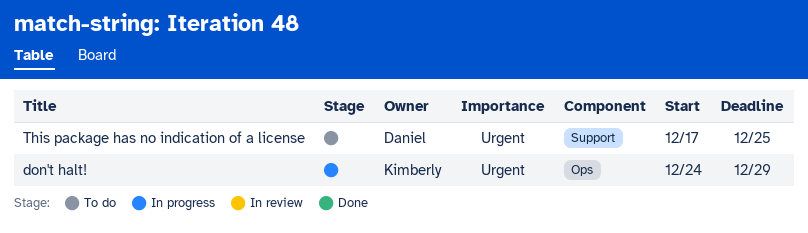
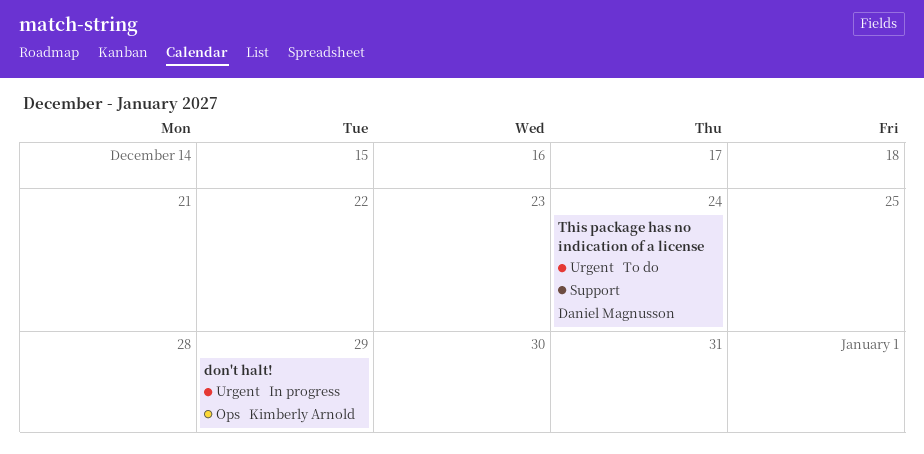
This package has no indication of a license, due: Dec 25 -> Dec 24

